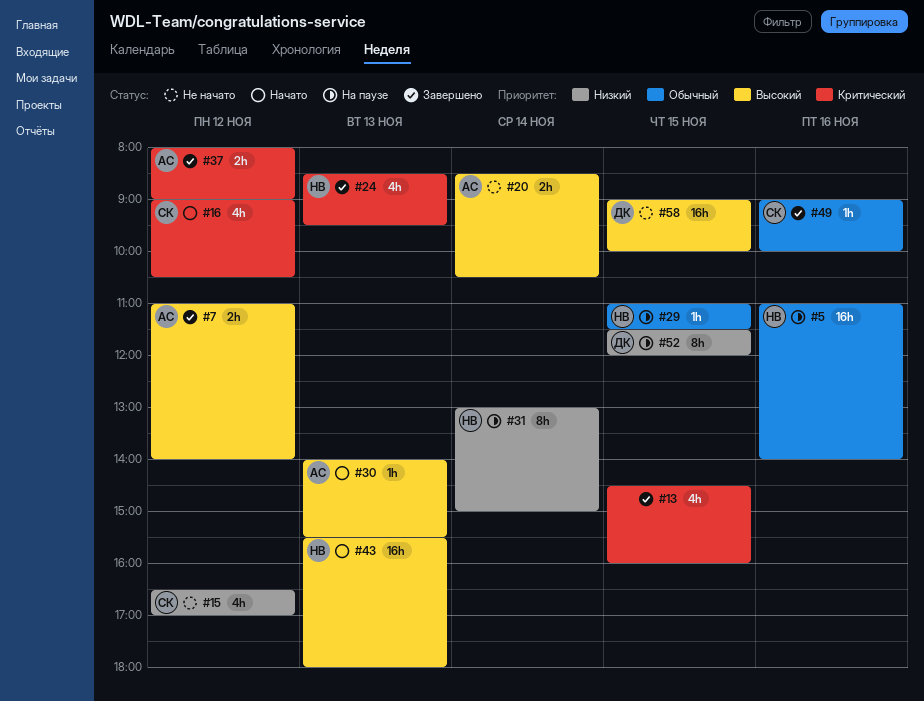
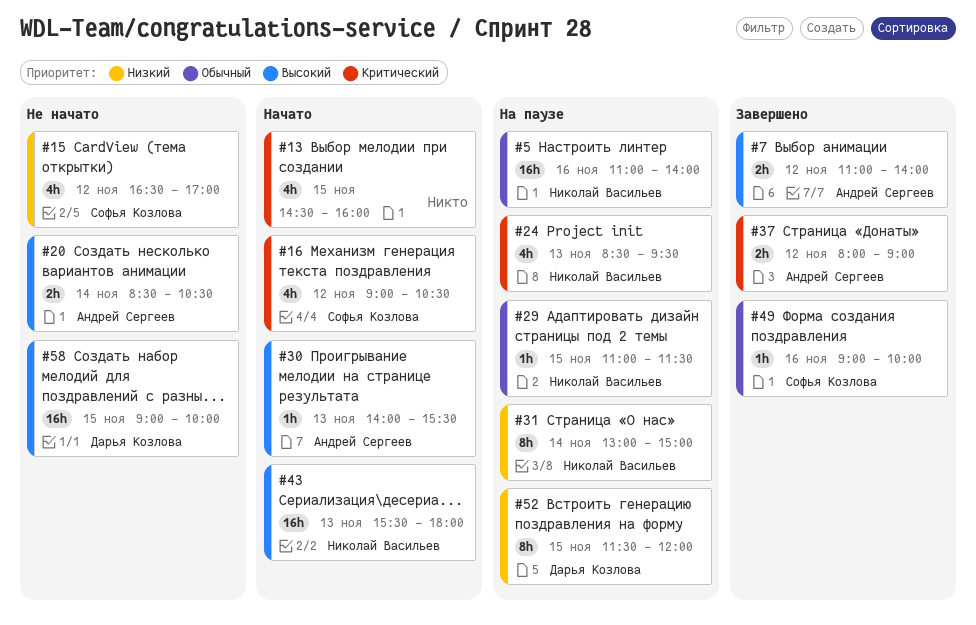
#13, status: Завершено -> Начато
#24, status: Завершено -> На паузе

